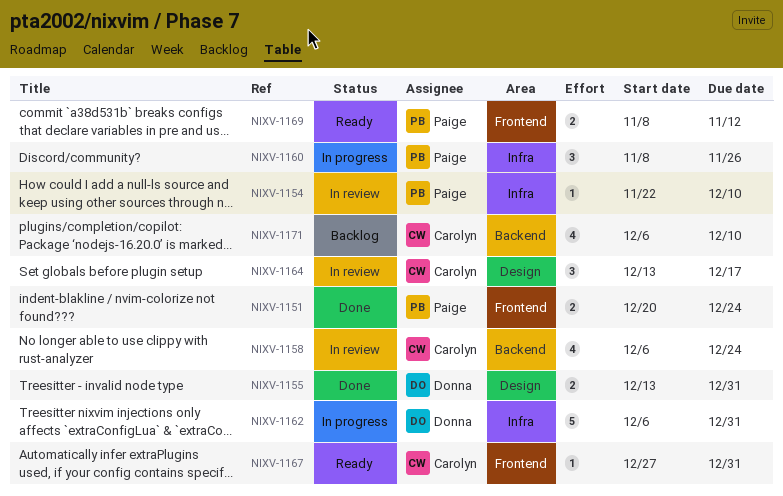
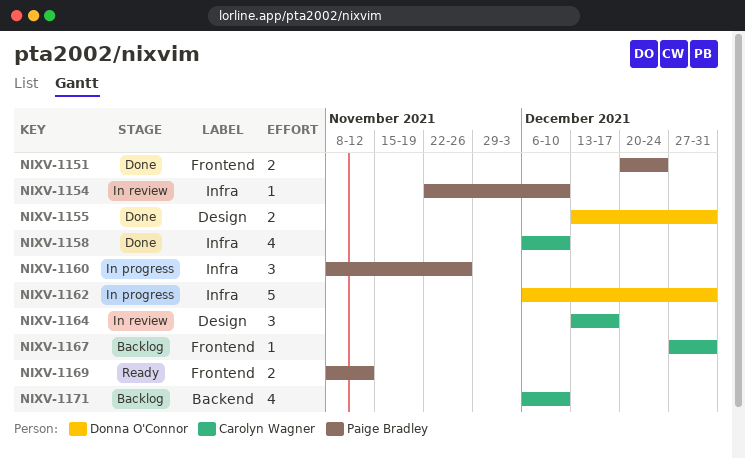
NIXV-1158, status: In review -> Done
NIXV-1158, label: Backend -> Infra
NIXV-1158, due: Dec 24 -> Dec 10
NIXV-1167, status: Ready -> Backlog

